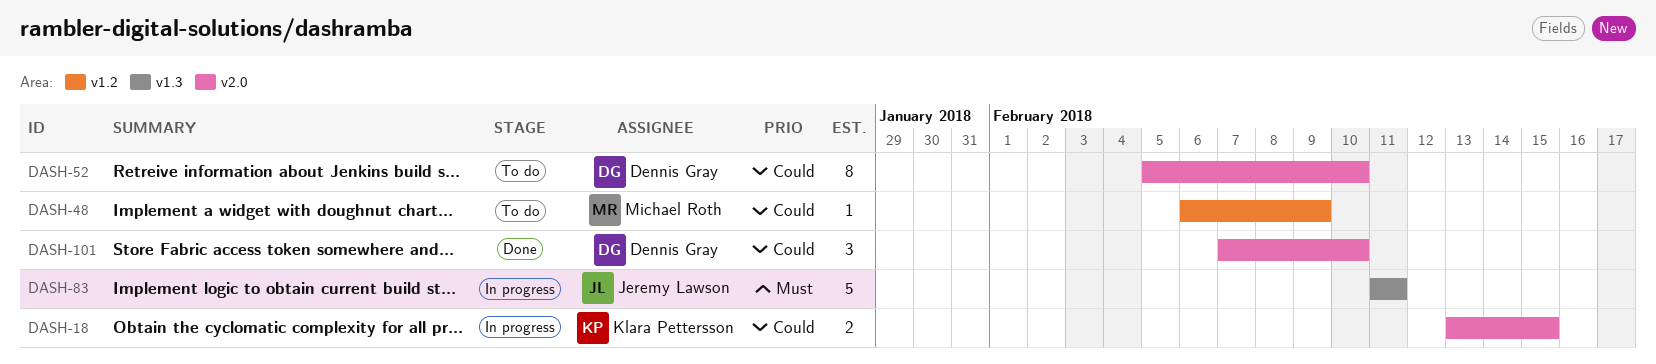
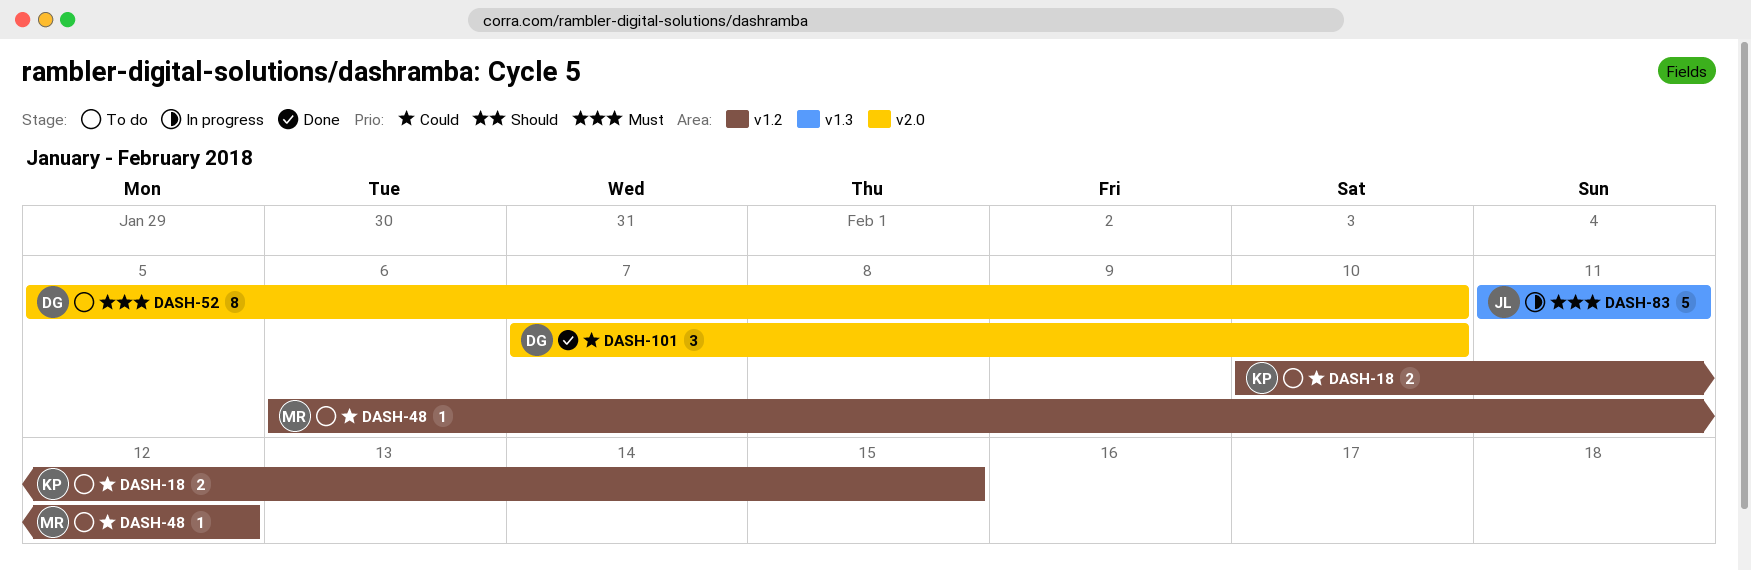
DASH-18, status: In progress -> To do
DASH-18, label: v2.0 -> v1.2
DASH-18, start: Feb 13 -> Feb 10
DASH-48, due: Feb 9 -> Feb 12
DASH-52, priority: Could -> Must

